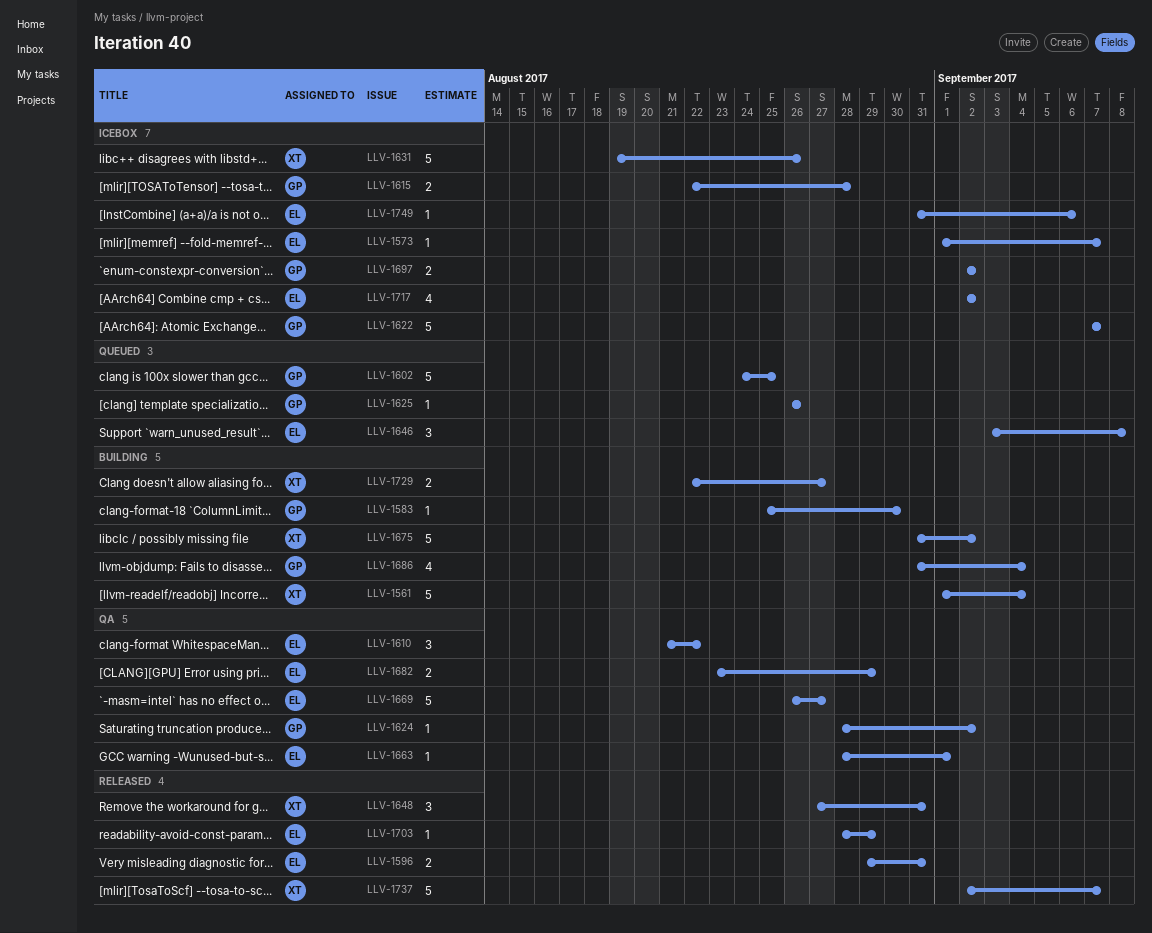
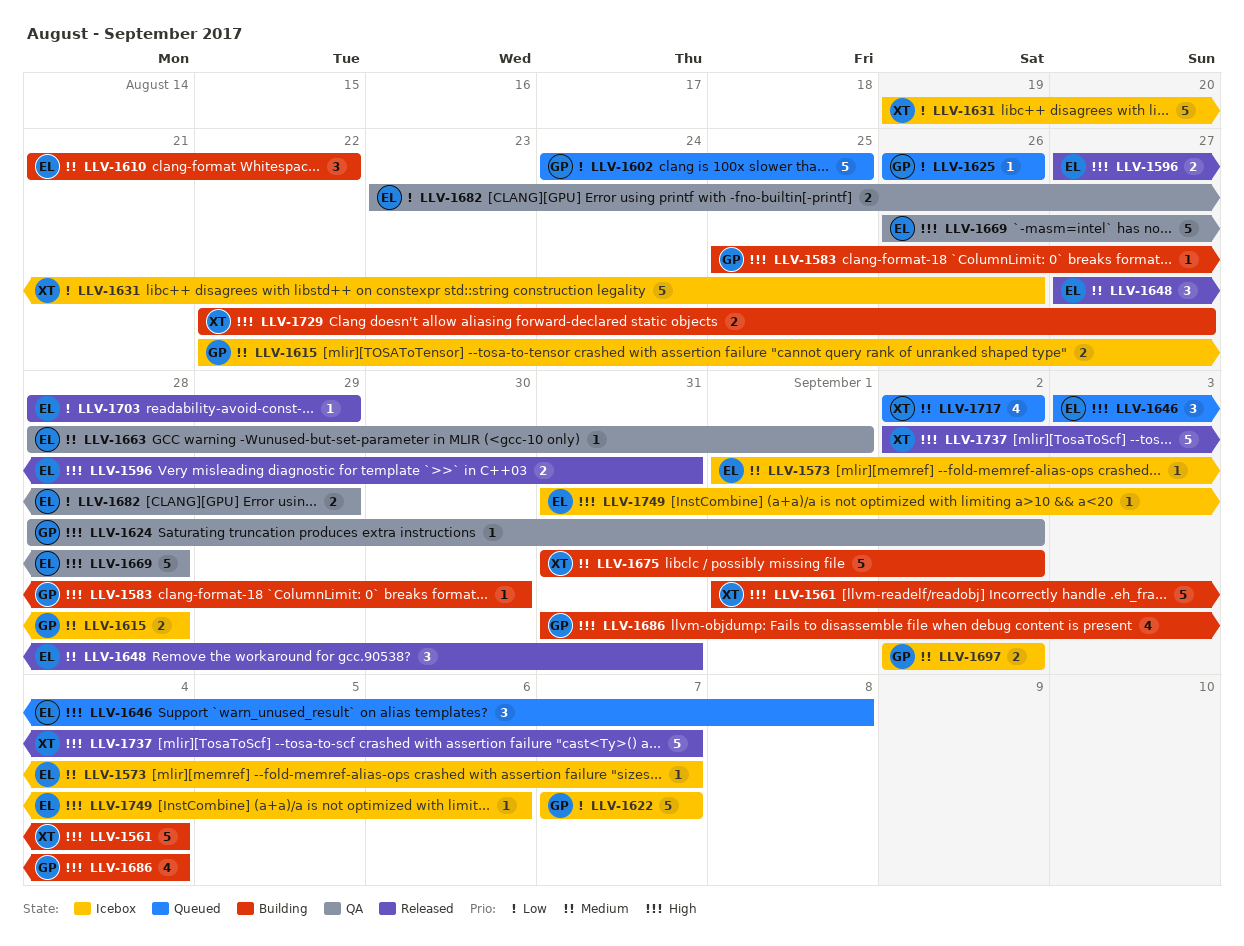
LLV-1596, start: Aug 29 -> Aug 27
LLV-1610, status: QA -> Building
LLV-1648, owner: XT -> EL
LLV-1669, due: Aug 27 -> Aug 28
LLV-1717, status: Icebox -> Queued
LLV-1717, owner: EL -> XT

